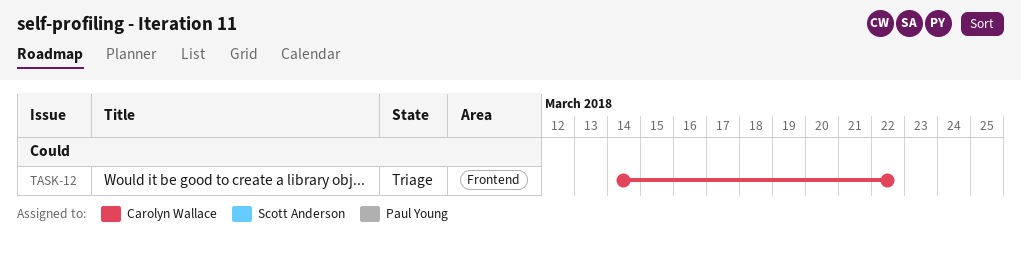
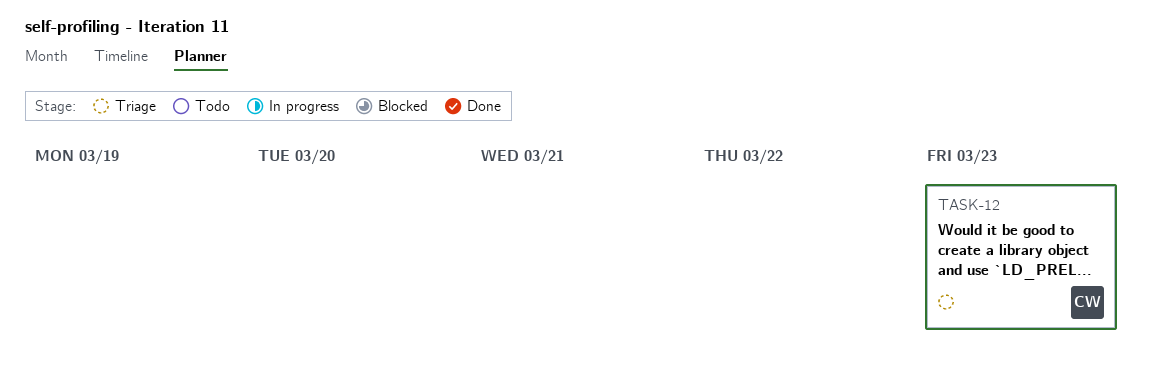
TASK-12, due: Mar 22 -> Mar 23

